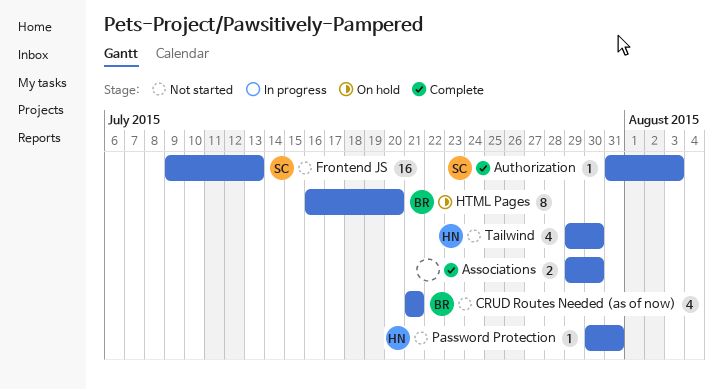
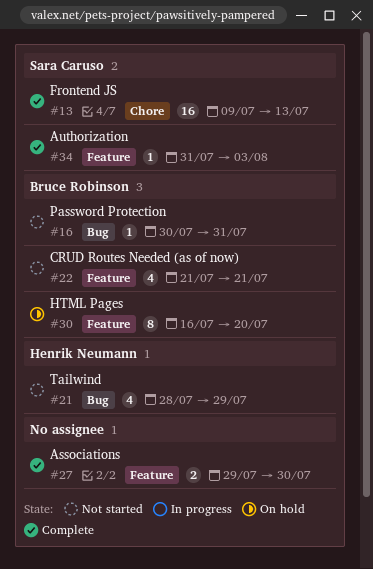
Frontend JS, status: Not started -> Complete
Password Protection, owner: Henrik Neumann -> Bruce Robinson
Tailwind, start: Jul 29 -> Jul 28
Tailwind, due: Jul 30 -> Jul 29

